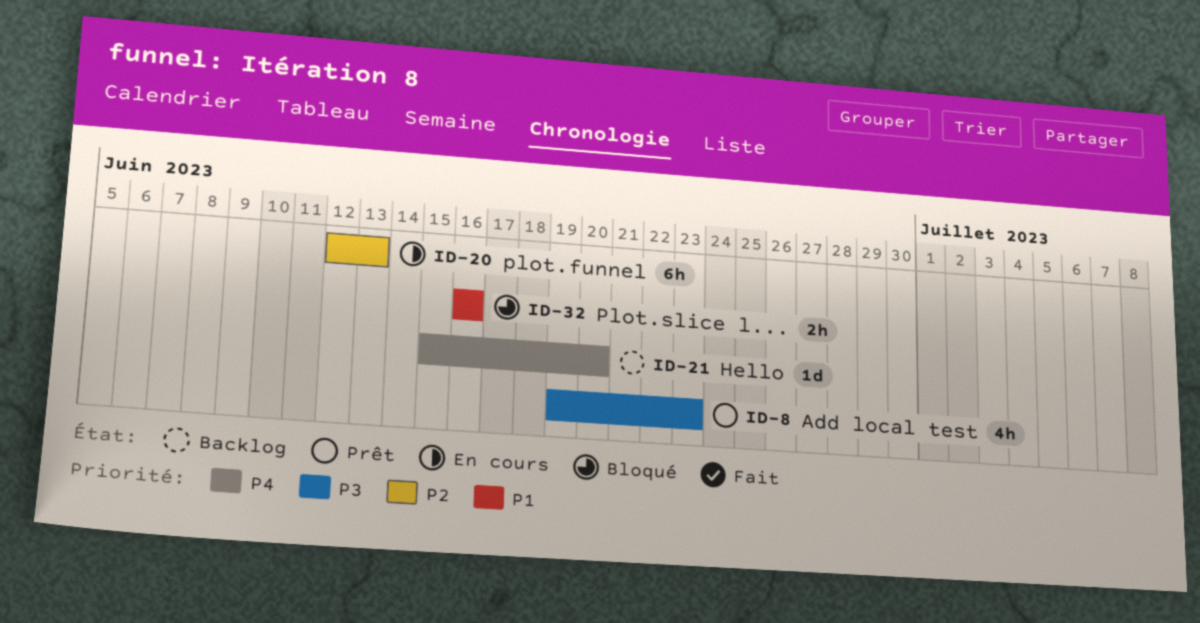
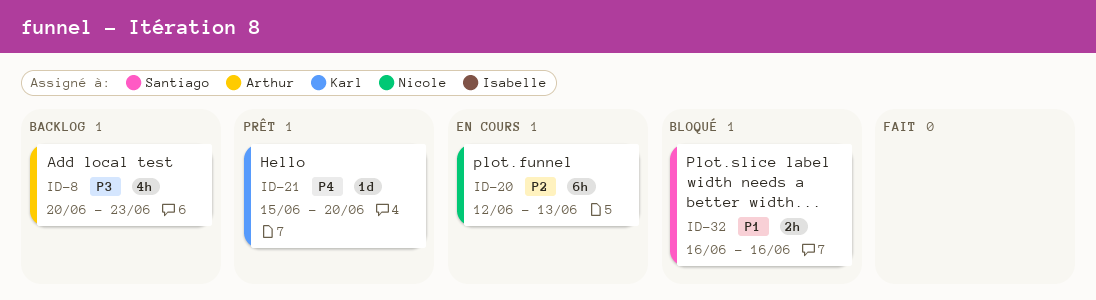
ID-8, status: Prêt -> Backlog
ID-8, start: Jun 19 -> Jun 20
ID-21, status: Backlog -> Prêt

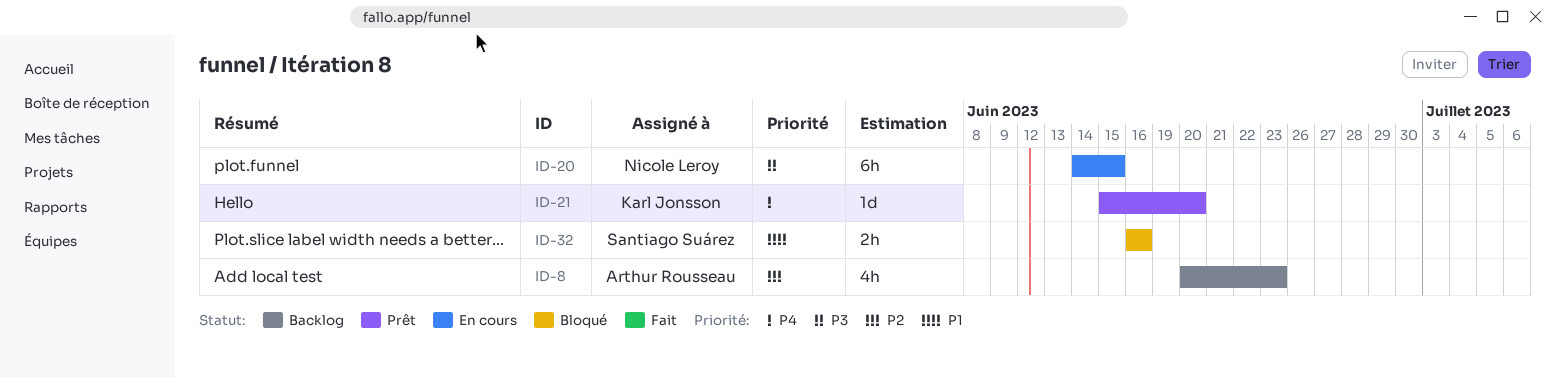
ID-8, priority: P3 -> P2
ID-20, priority: P2 -> P3
ID-20, start: Jun 12 -> Jun 14
ID-20, due: Jun 13 -> Jun 15

